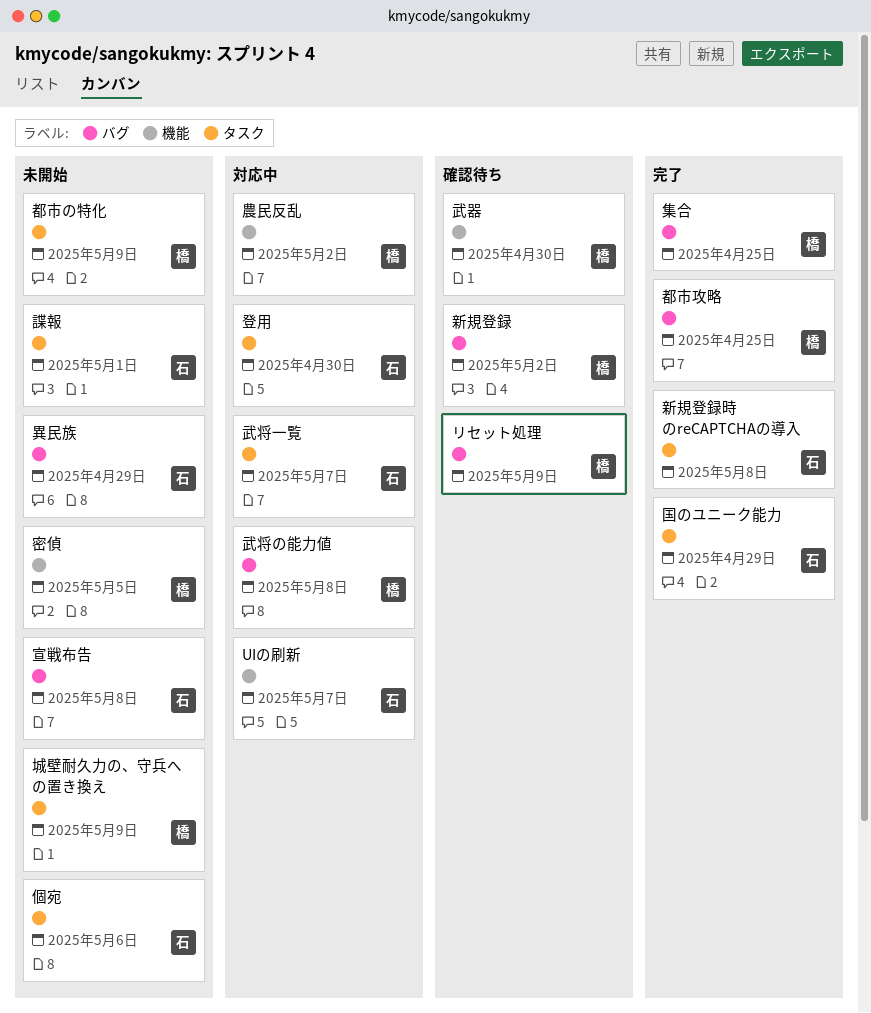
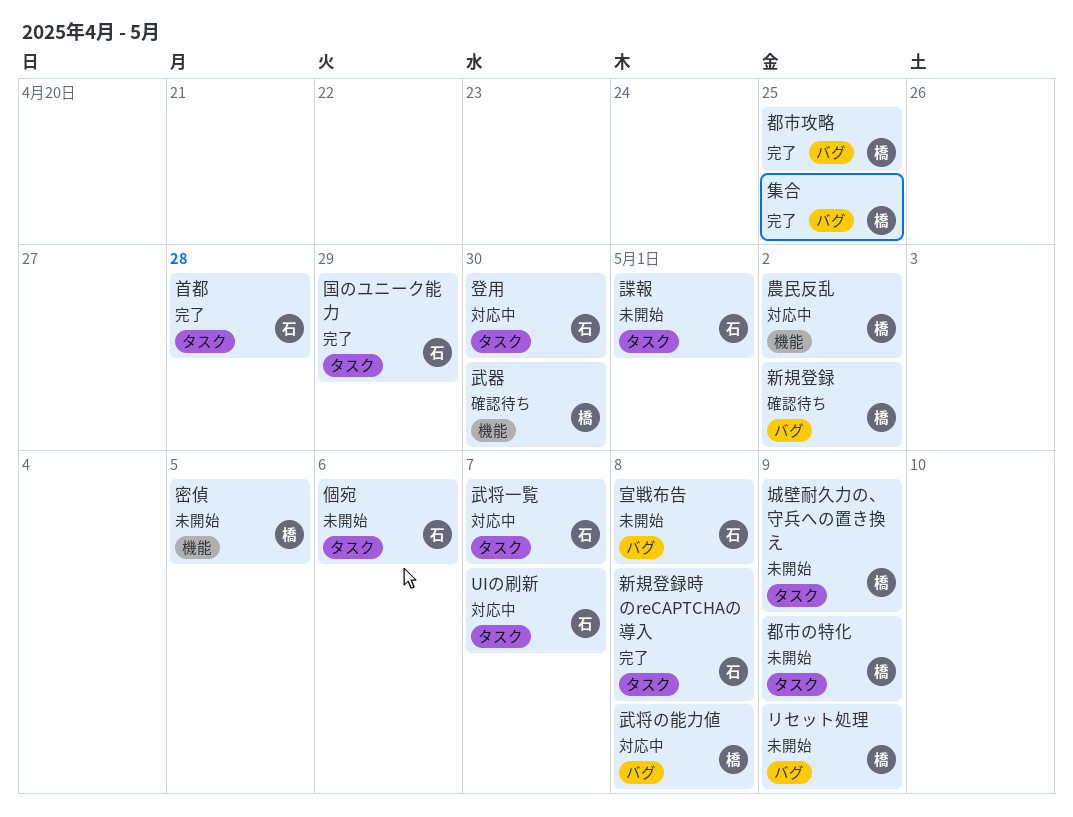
UIの刷新, label: 機能 -> タスク
リセット処理, status: 確認待ち -> 未開始
異民族: present -> none
首都: none -> present

